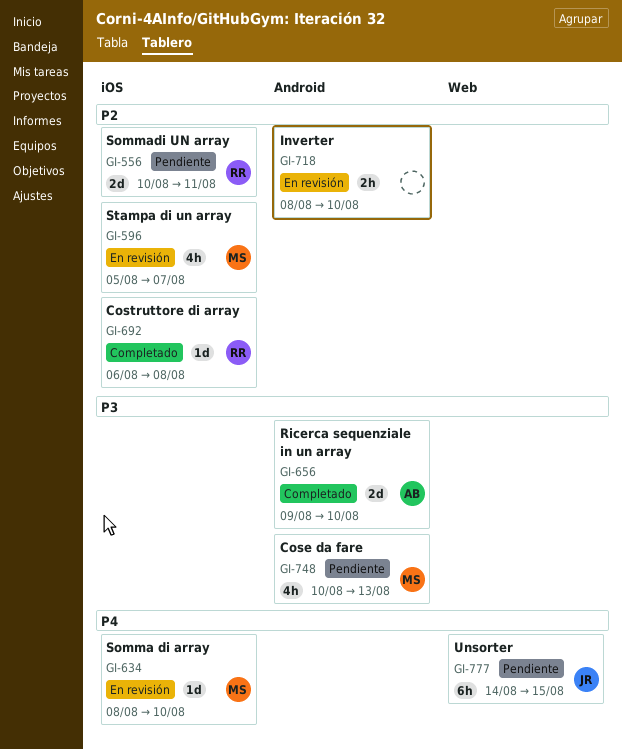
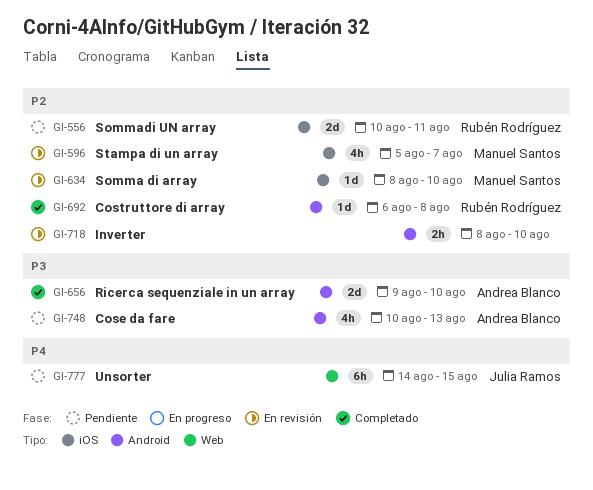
GI-634, priority: P4 -> P2
GI-692, label: iOS -> Android
GI-748, owner: Manuel Santos -> Andrea Blanco

